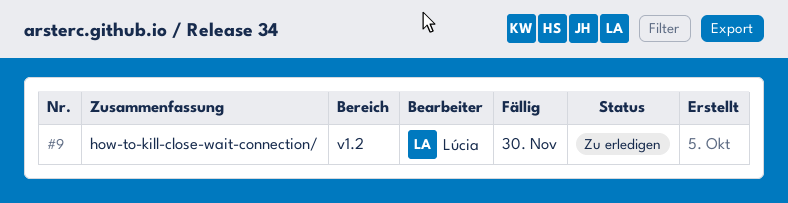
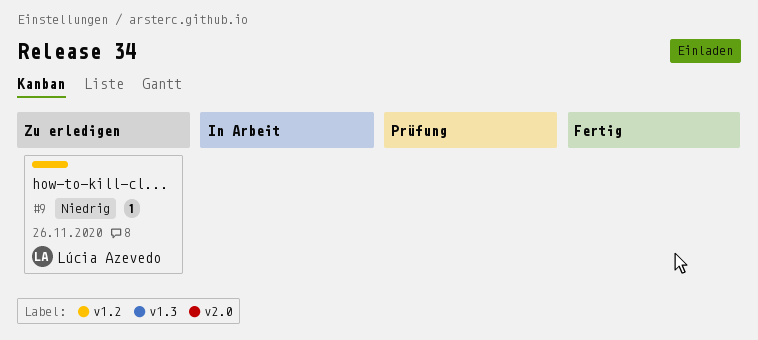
#9, due: Nov 30 -> Nov 26

